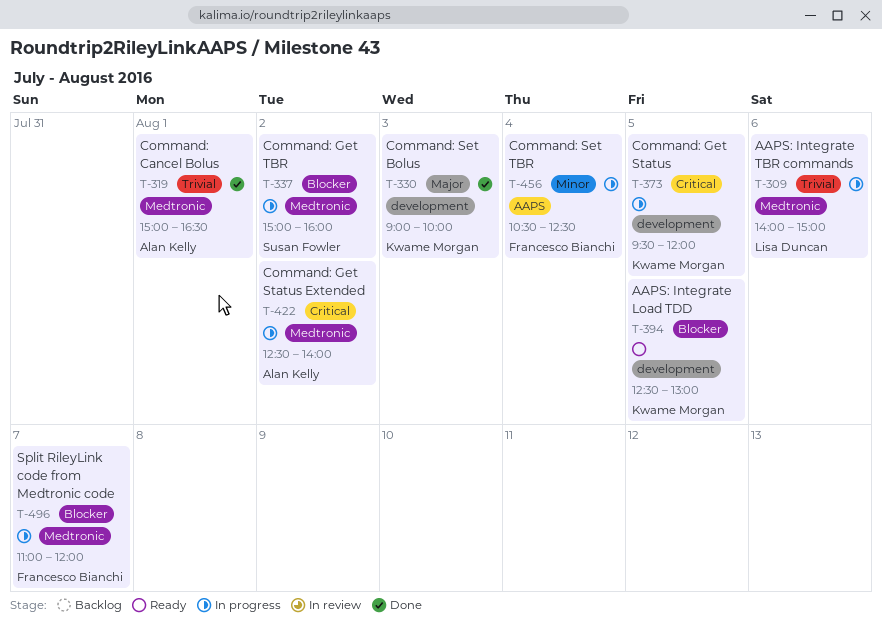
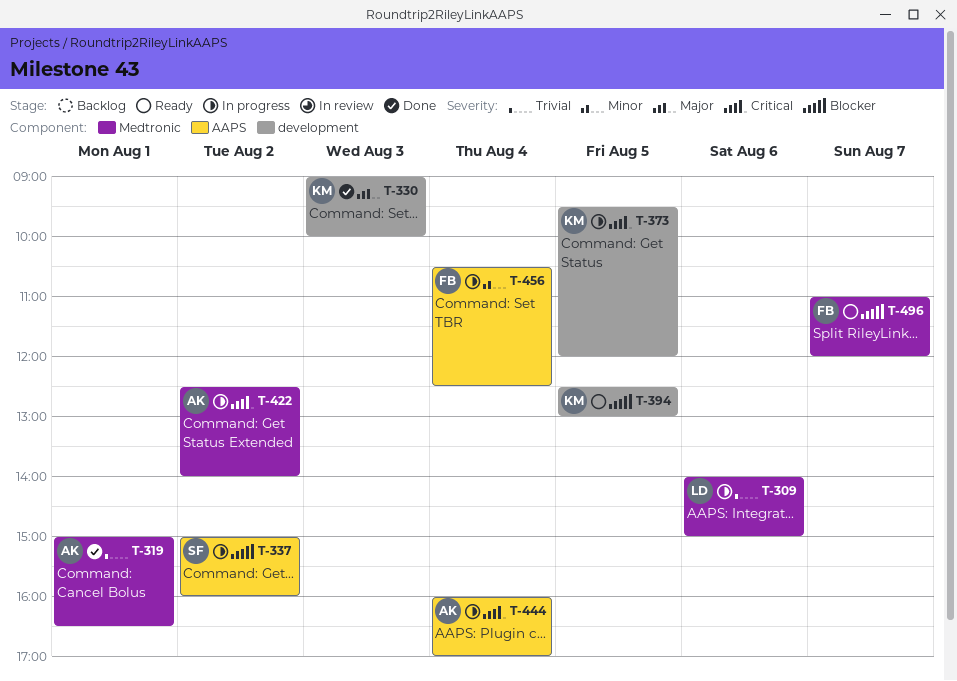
T-337, label: Medtronic -> AAPS
T-444: none -> present
T-496, status: In progress -> Ready

